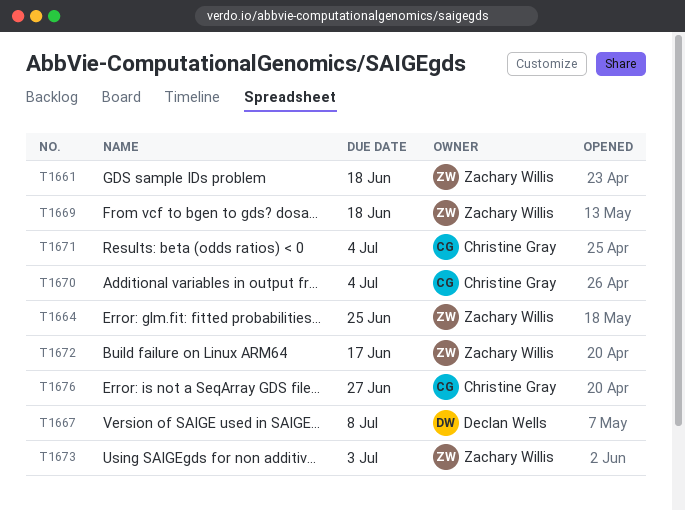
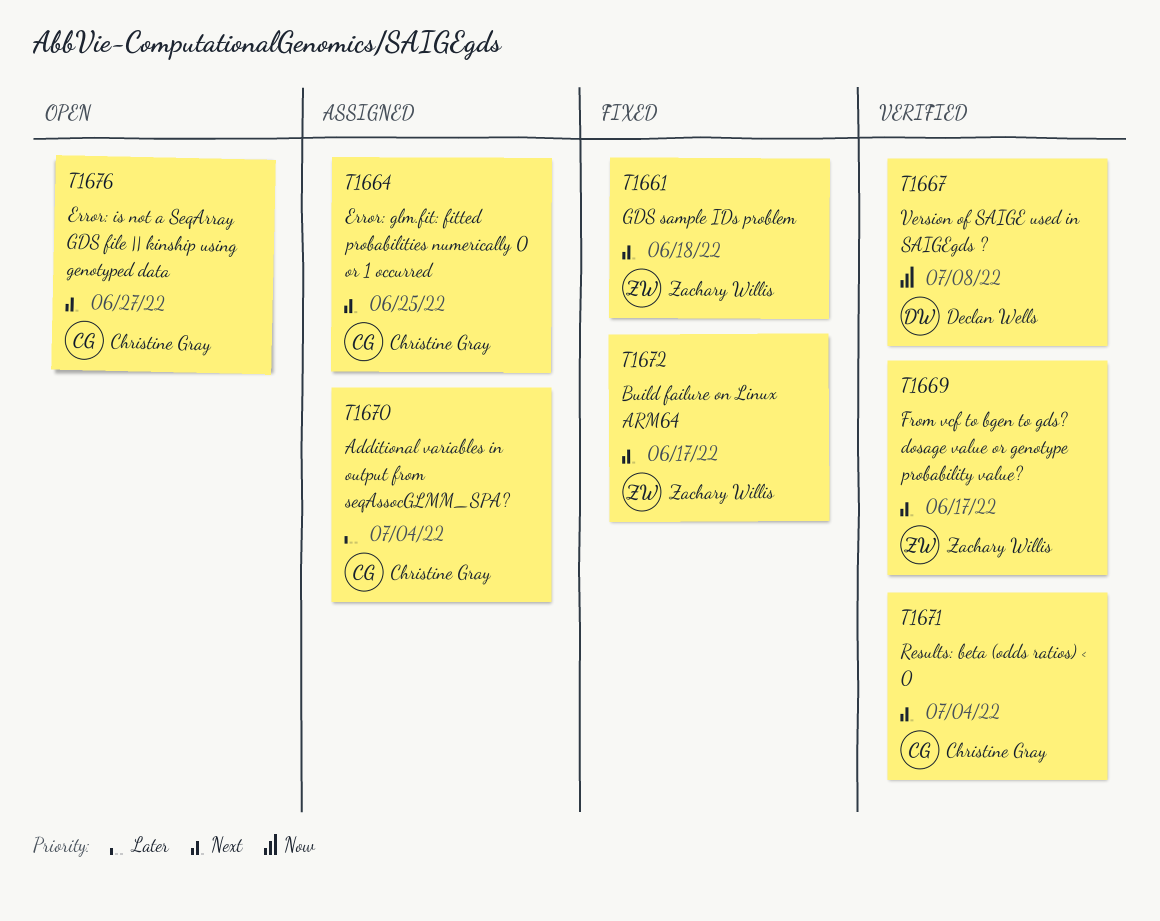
T1664, owner: Zachary Willis -> Christine Gray
T1669, due: Jun 18 -> Jun 17
T1673: present -> none

